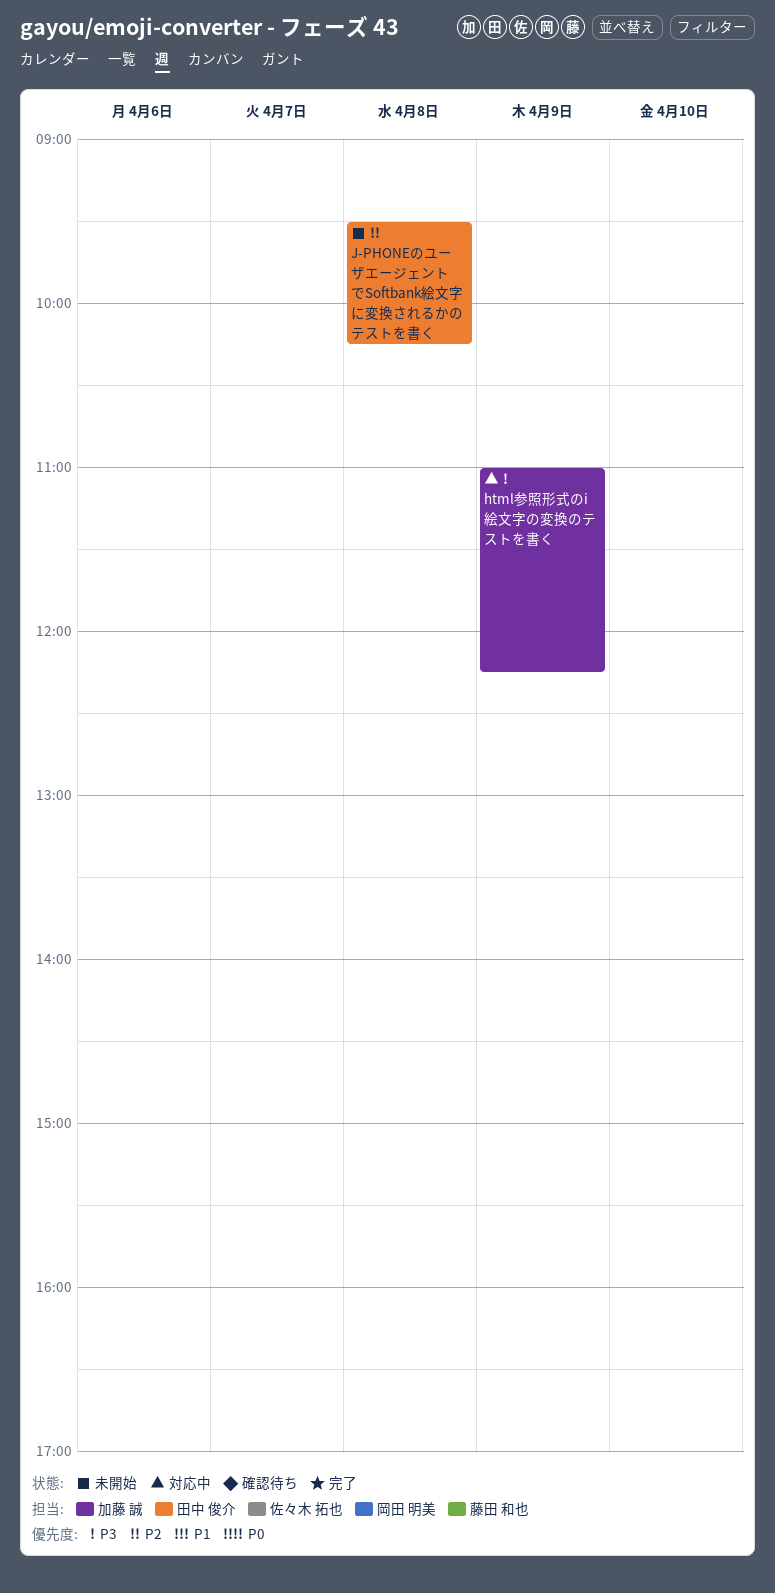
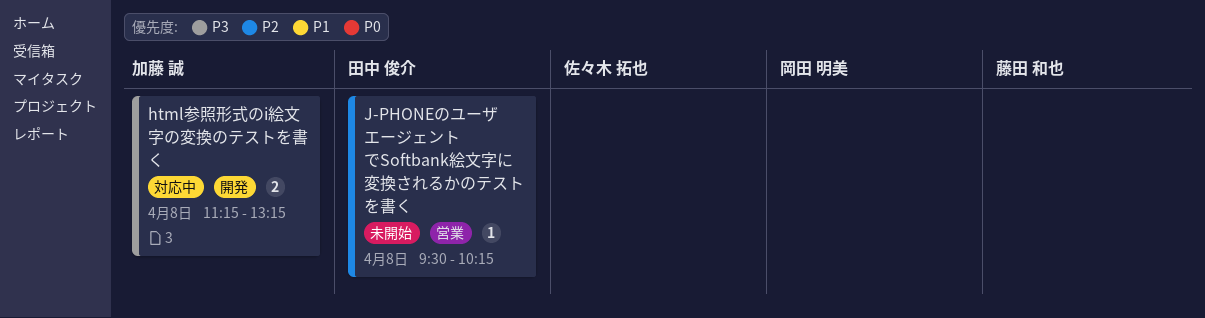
html参照形式のi絵文字の変換のテストを書く, day: Apr 9 -> Apr 8
html参照形式のi絵文字の変換のテストを書く, begins: 11:00 -> 11:15
html参照形式のi絵文字の変換のテストを書く, ends: 12:15 -> 13:15

